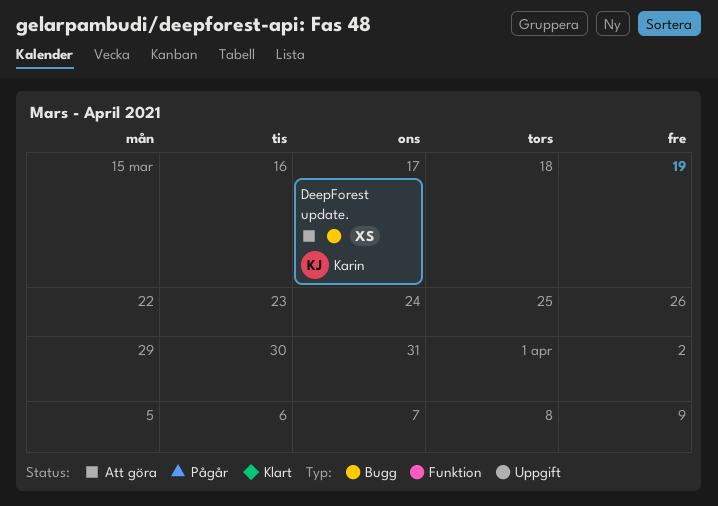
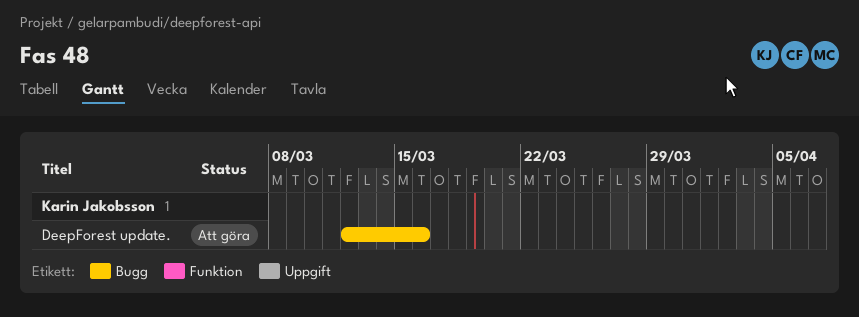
DeepForest update., due: Mar 17 -> Mar 16

